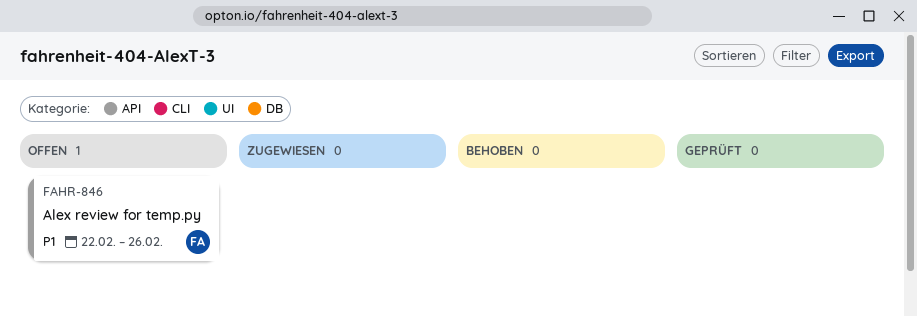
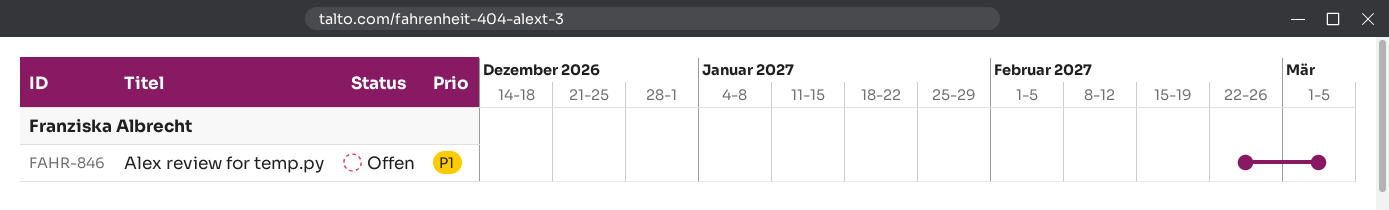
FAHR-846, due: Feb 26 -> Mar 5

